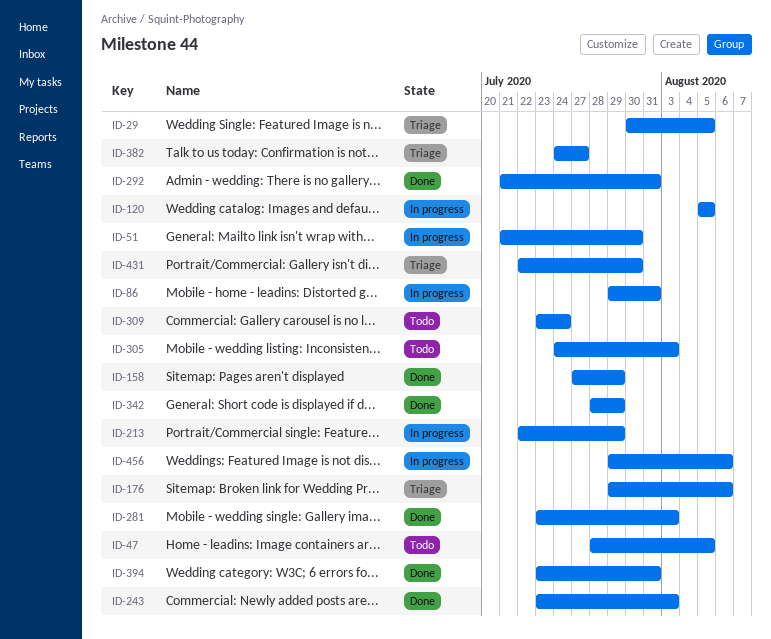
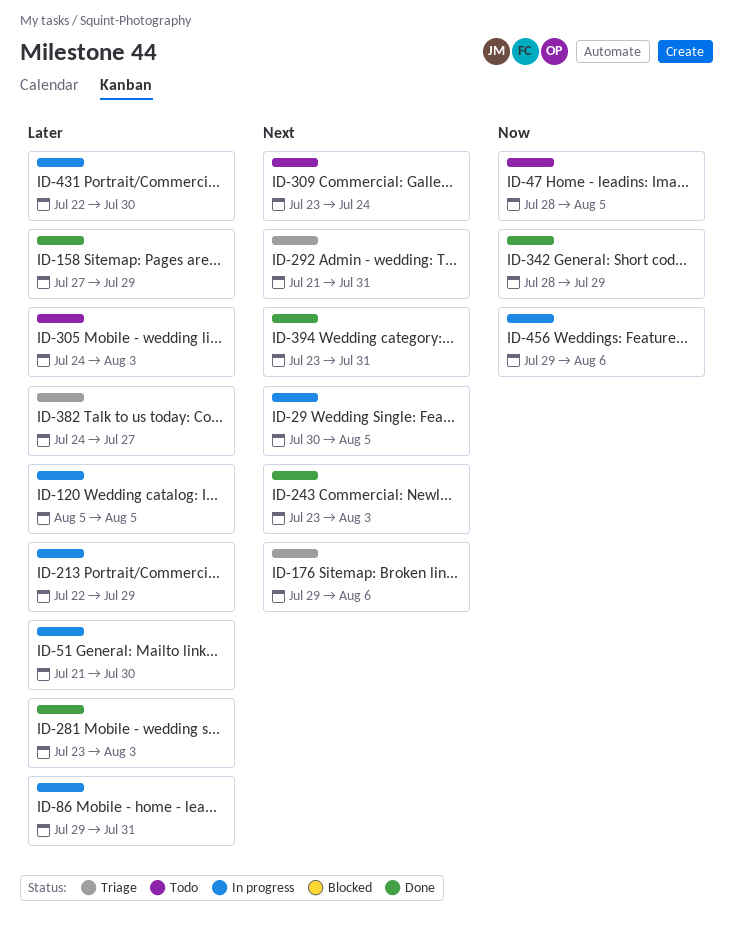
ID-29, status: Triage -> In progress
ID-292, status: Done -> Triage
ID-431, status: Triage -> In progress

